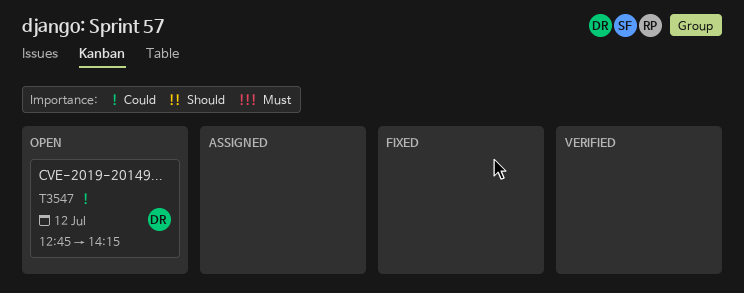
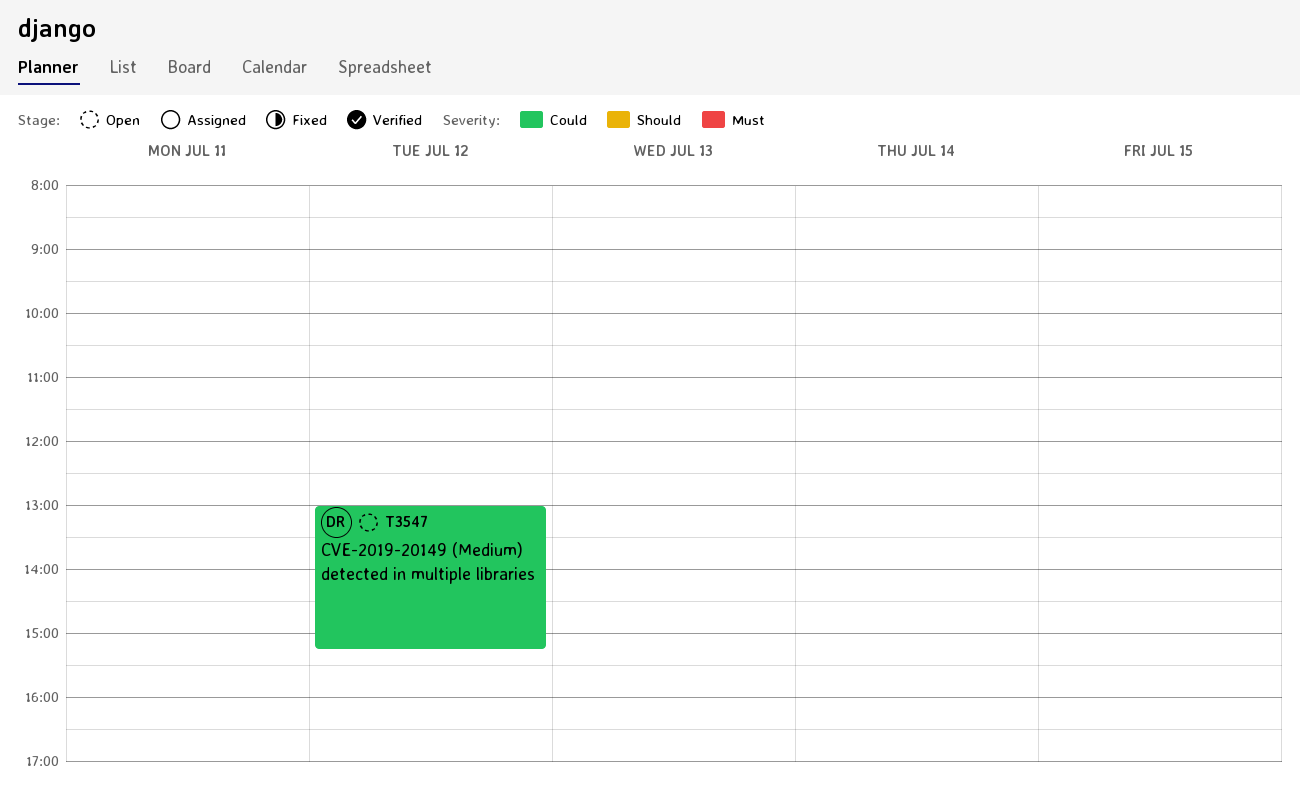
T3547, begins: 12:45 -> 13:00
T3547, ends: 14:15 -> 15:15

